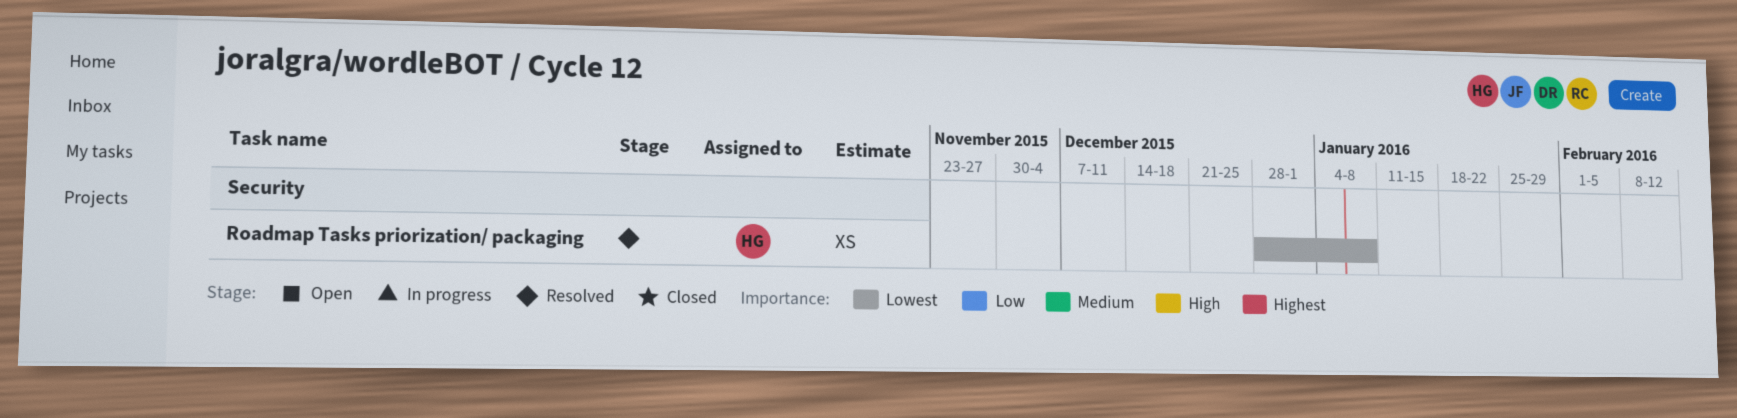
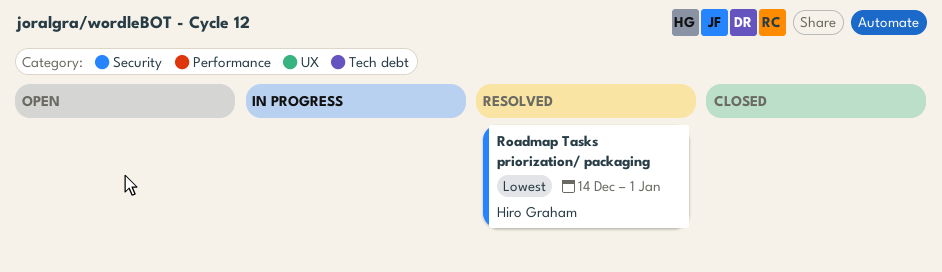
Roadmap Tasks priorization/ packaging, start: Dec 28 -> Dec 14
Roadmap Tasks priorization/ packaging, due: Jan 8 -> Jan 1

